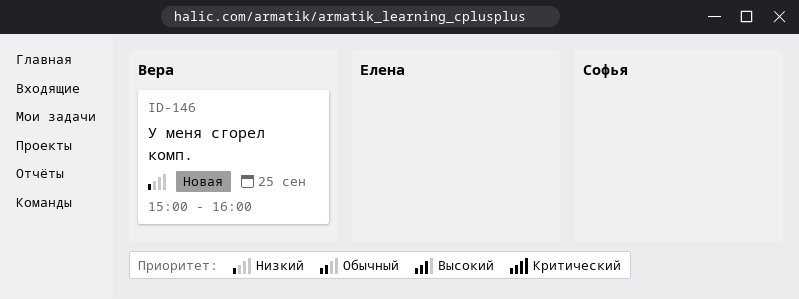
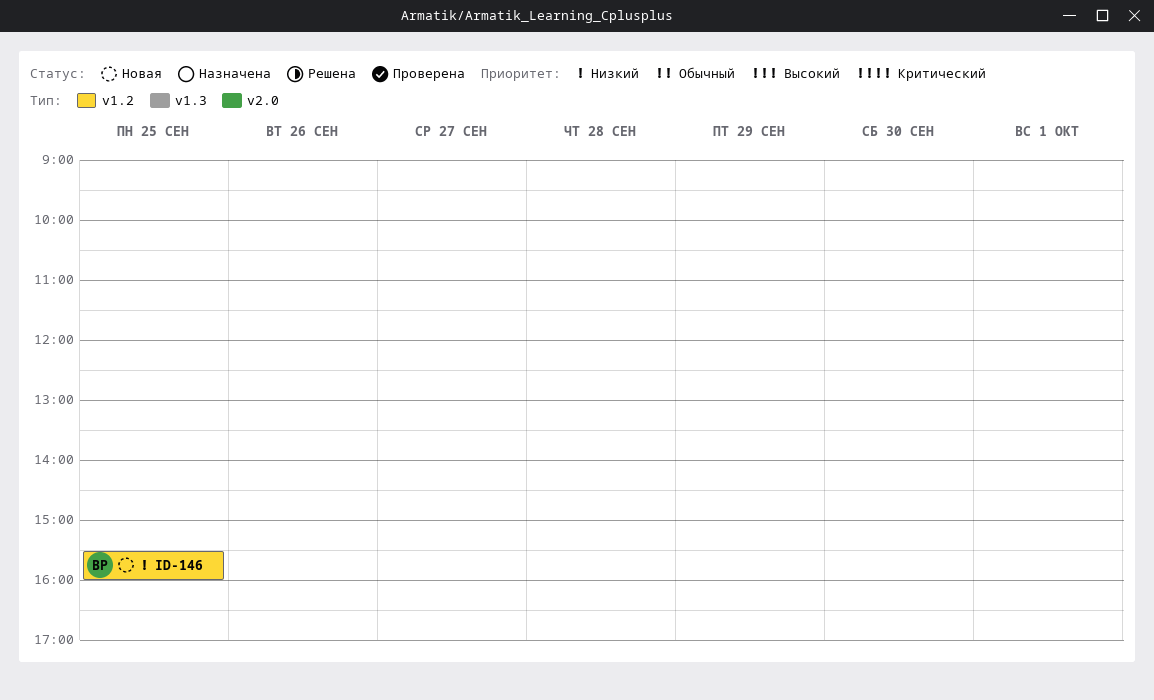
ID-146, begins: 15:00 -> 15:30

